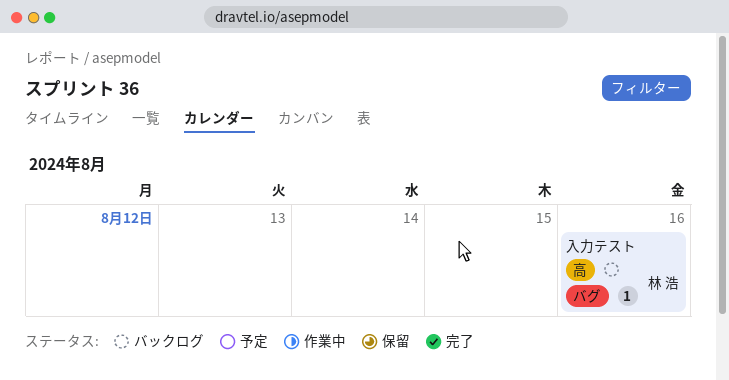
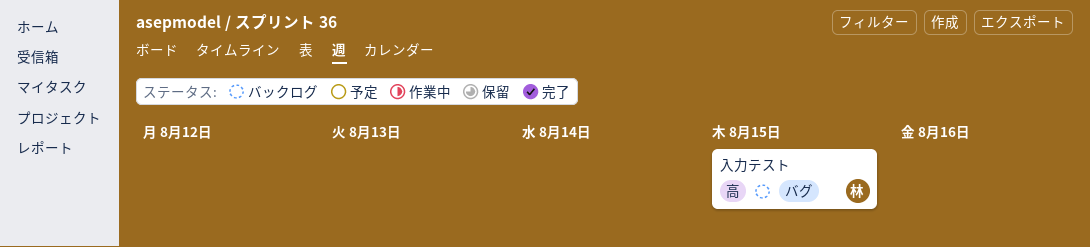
入力テスト, due: Aug 16 -> Aug 15

